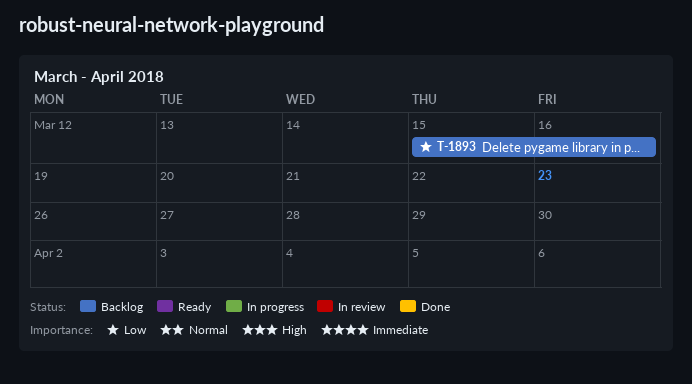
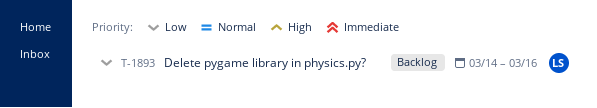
T-1893, start: Mar 15 -> Mar 14

